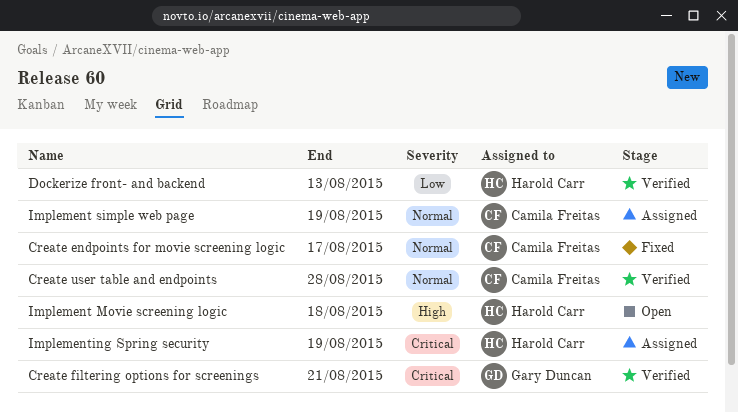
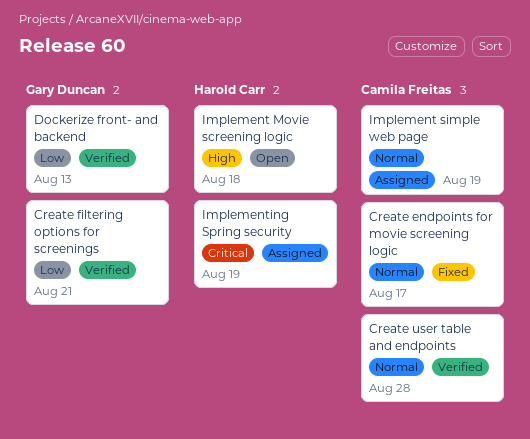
Create filtering options for screenings, priority: Critical -> Low
Dockerize front- and backend, owner: Harold Carr -> Gary Duncan

